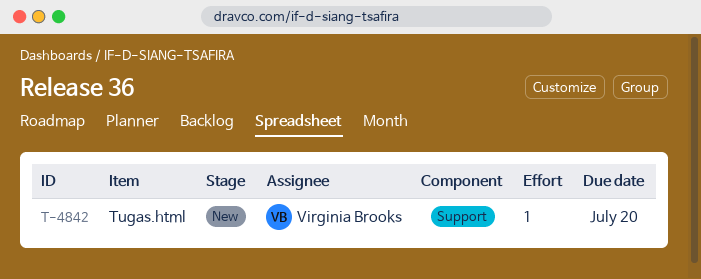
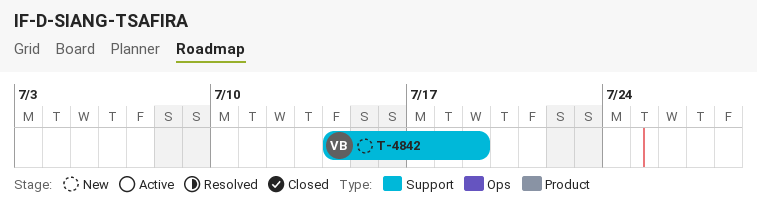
T-4842, due: Jul 20 -> Jul 19

